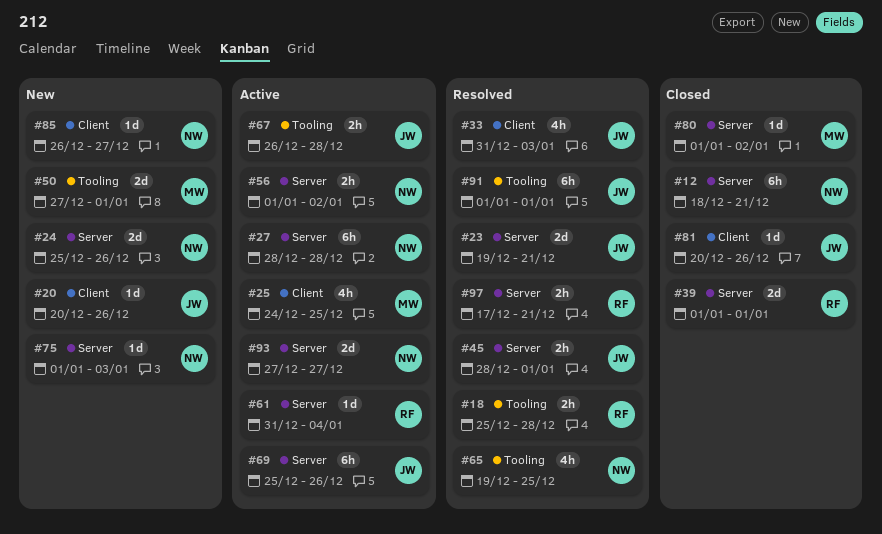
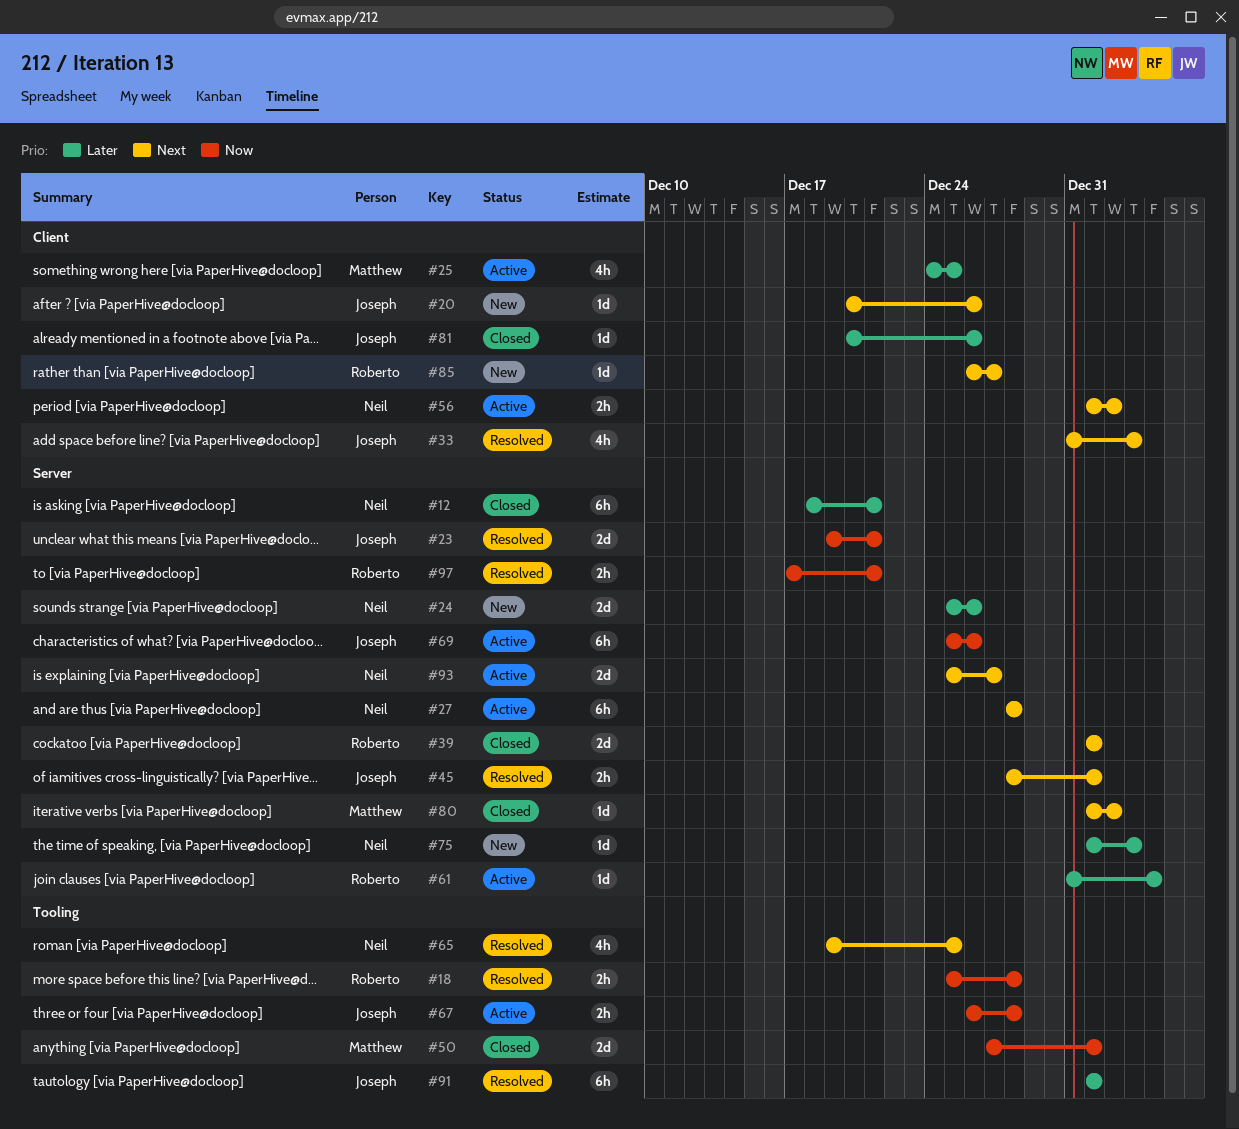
#50, status: New -> Closed
#56, label: Server -> Client
#85, owner: Neil -> Roberto
#93, start: Dec 27 -> Dec 25

